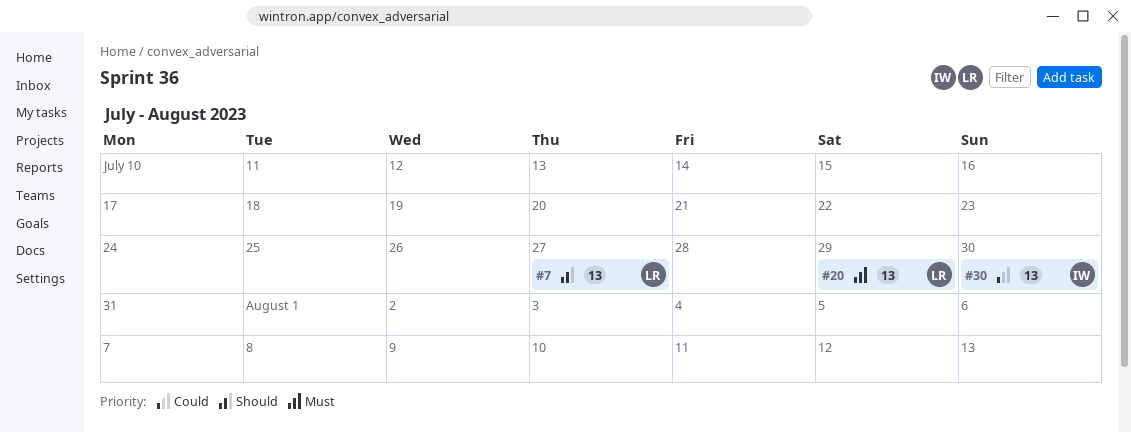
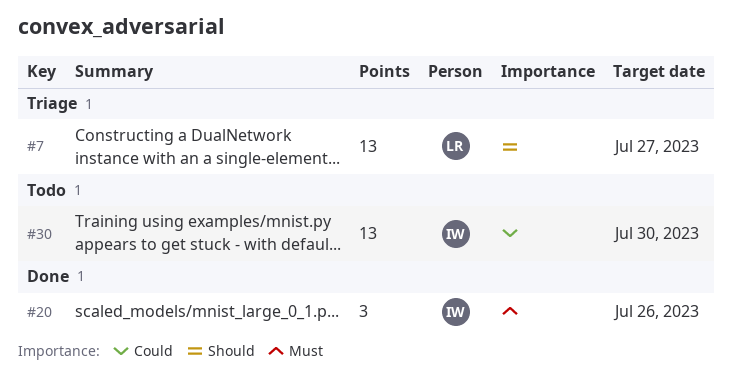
#20, owner: LR -> IW
#20, estimate: 13 -> 3
#20, due: Jul 29 -> Jul 26

